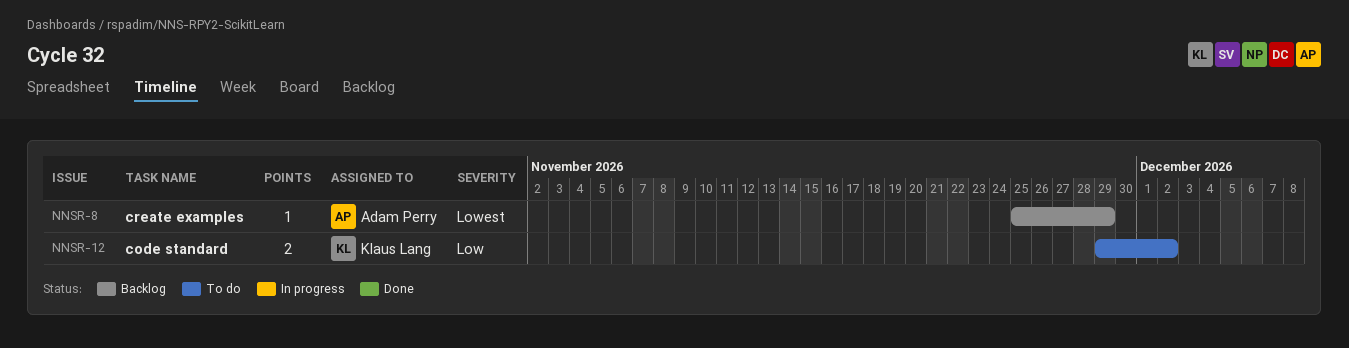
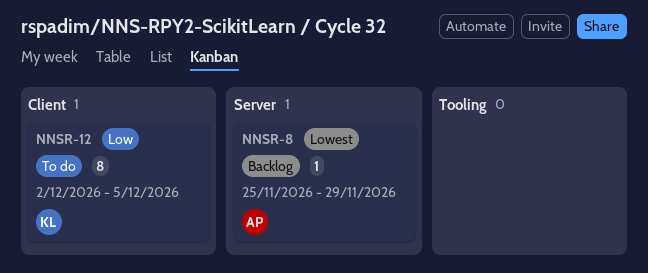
NNSR-12, estimate: 2 -> 8
NNSR-12, start: Nov 29 -> Dec 2
NNSR-12, due: Dec 2 -> Dec 5

